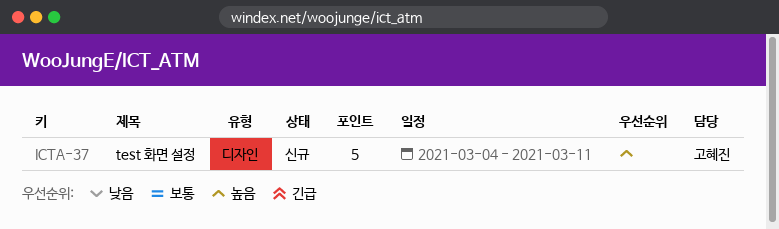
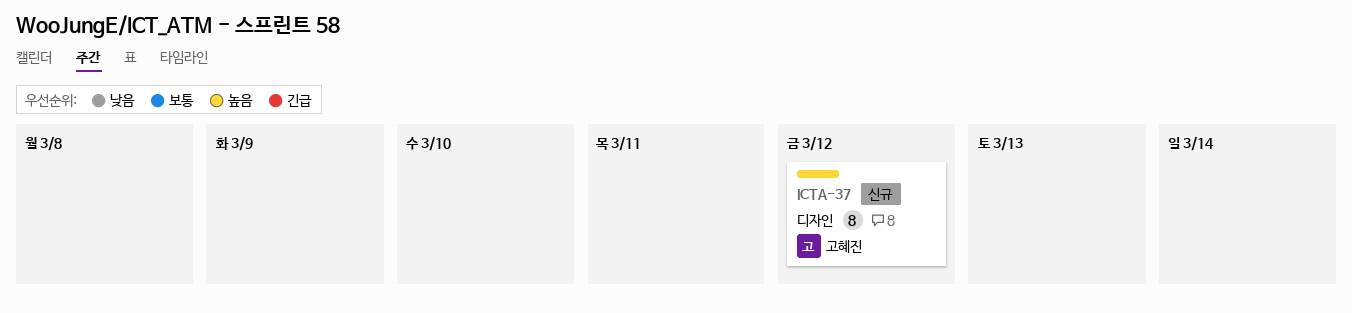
ICTA-37, estimate: 5 -> 8
ICTA-37, due: Mar 11 -> Mar 12

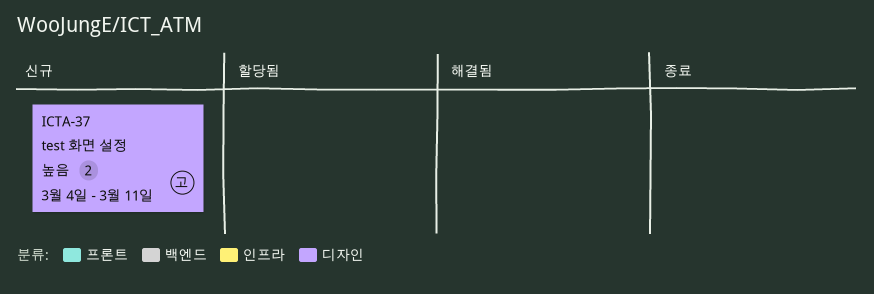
ICTA-37, estimate: 8 -> 2
ICTA-37, due: Mar 12 -> Mar 11

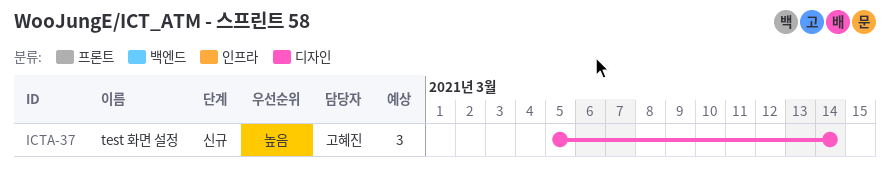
ICTA-37, estimate: 2 -> 3
ICTA-37, start: Mar 4 -> Mar 5
ICTA-37, due: Mar 11 -> Mar 14

